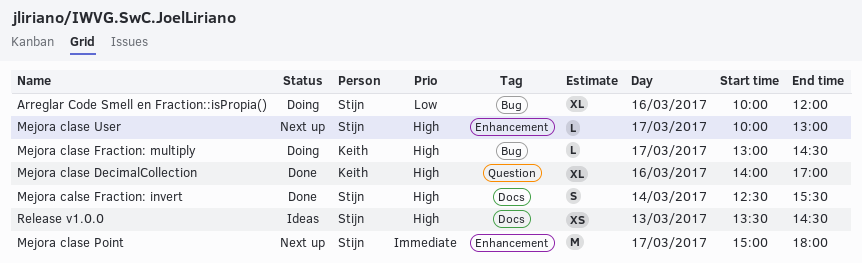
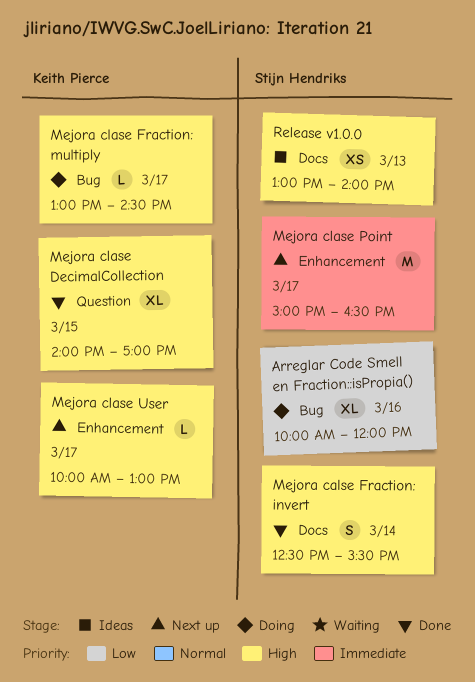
Mejora clase DecimalCollection, day: Mar 16 -> Mar 15
Mejora clase Point, ends: 18:00 -> 16:30
Mejora clase User, owner: Stijn Hendriks -> Keith Pierce
Release v1.0.0, begins: 13:30 -> 13:00
Release v1.0.0, ends: 14:30 -> 14:00

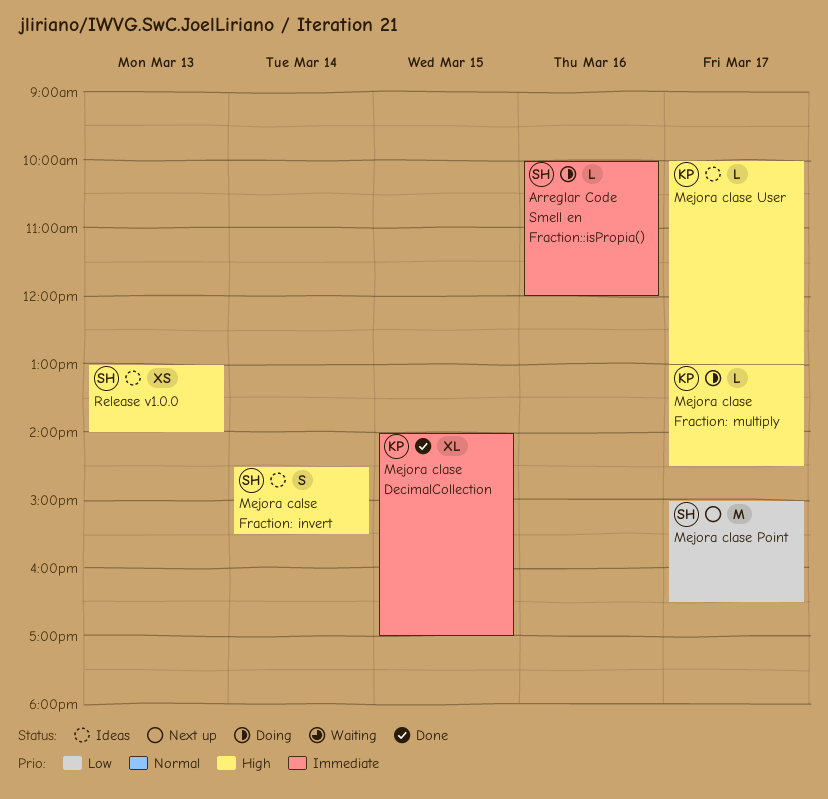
Arreglar Code Smell en Fraction::isPropia(), priority: Low -> Immediate
Arreglar Code Smell en Fraction::isPropia(), estimate: XL -> L
Mejora calse Fraction: invert, status: Done -> Ideas
Mejora calse Fraction: invert, begins: 12:30 -> 14:30
Mejora clase DecimalCollection, priority: High -> Immediate
Mejora clase Point, priority: Immediate -> Low
Mejora clase User, status: Next up -> Ideas

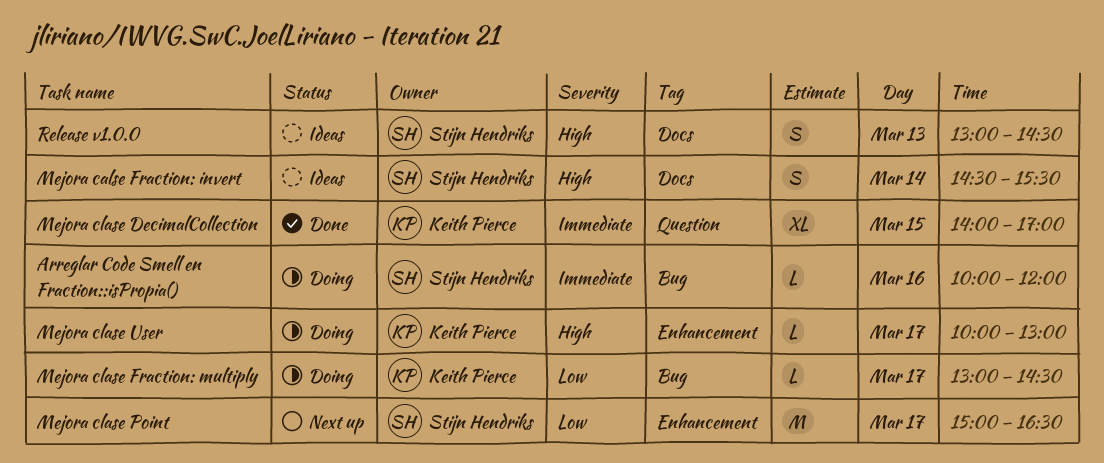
Mejora clase Fraction: multiply, priority: High -> Low
Mejora clase User, status: Ideas -> Doing
Release v1.0.0, estimate: XS -> S
Release v1.0.0, ends: 14:00 -> 14:30

